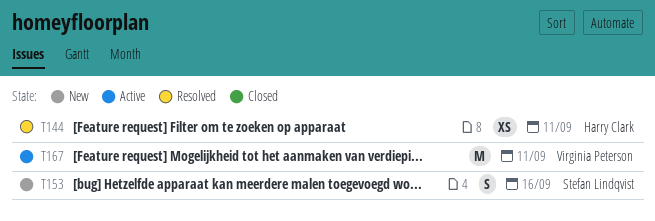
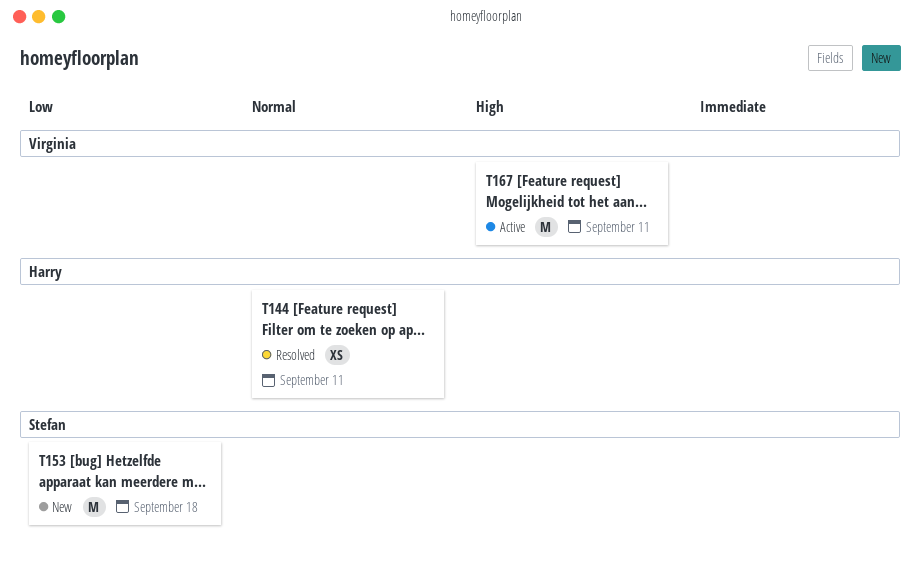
T153, estimate: S -> M
T153, due: Sep 16 -> Sep 18

